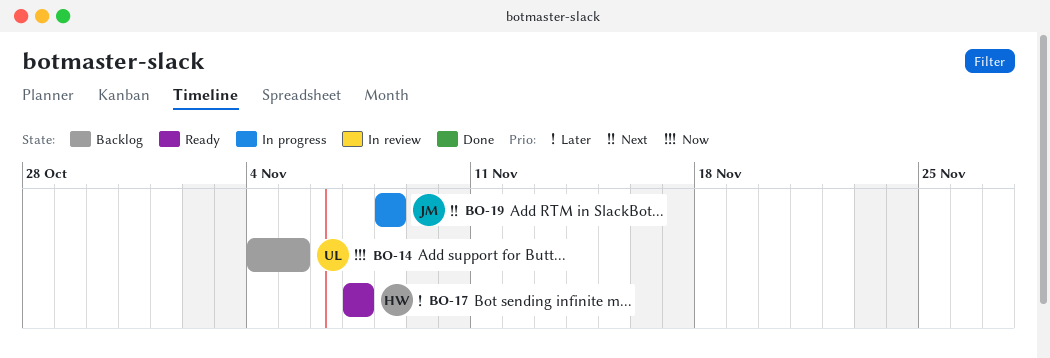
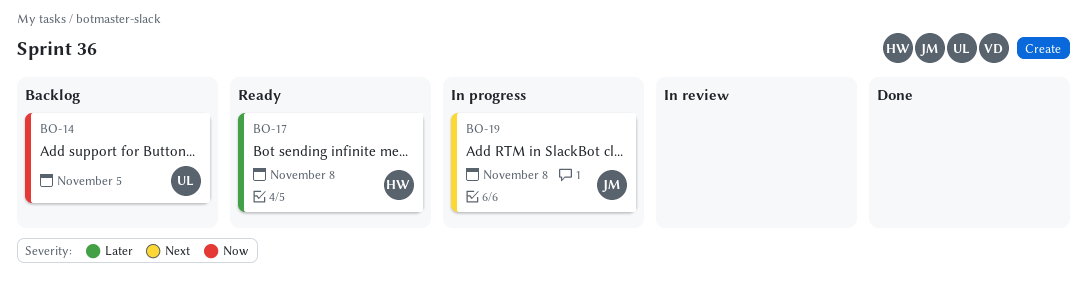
BO-17, due: Nov 7 -> Nov 8

